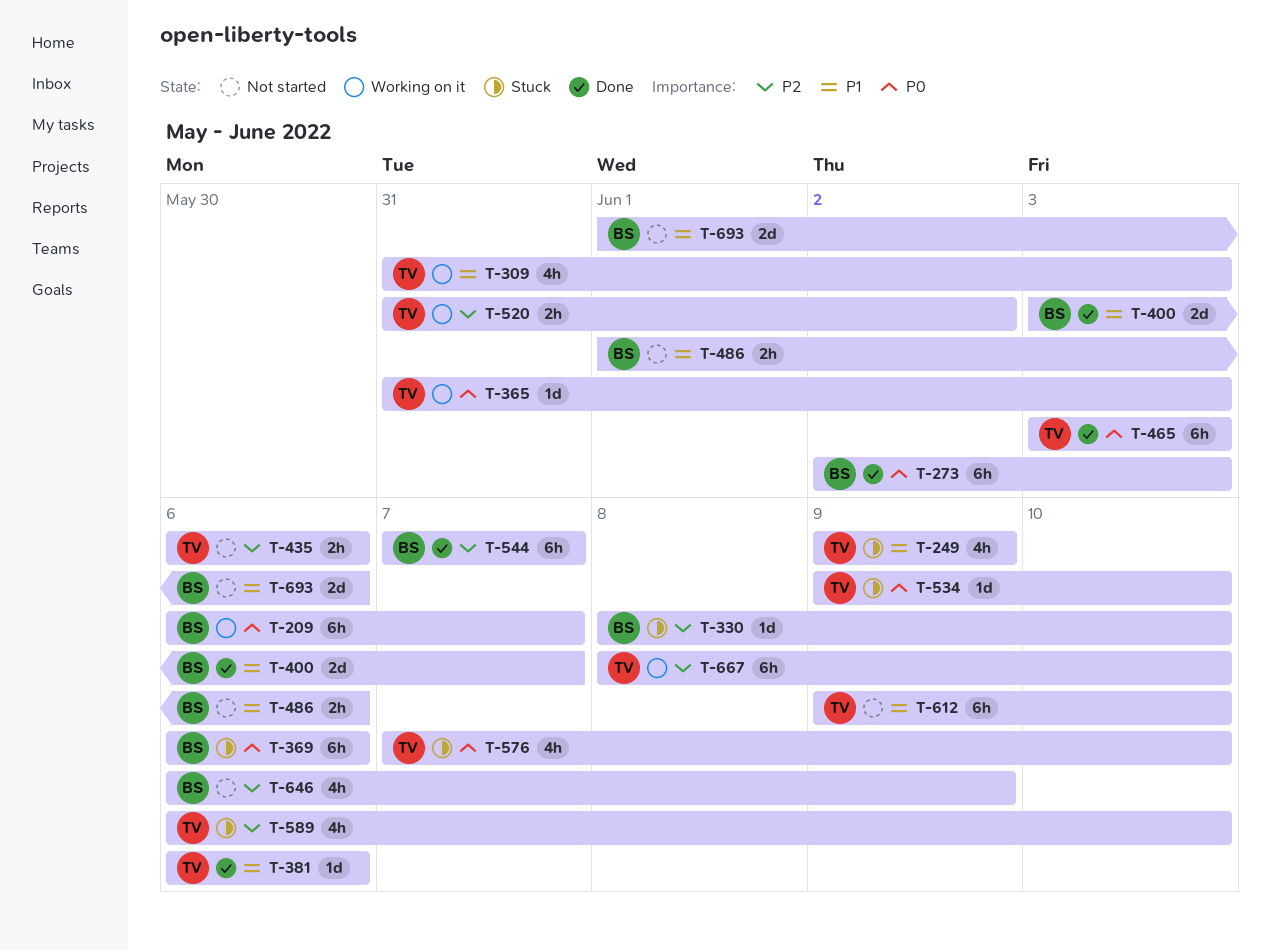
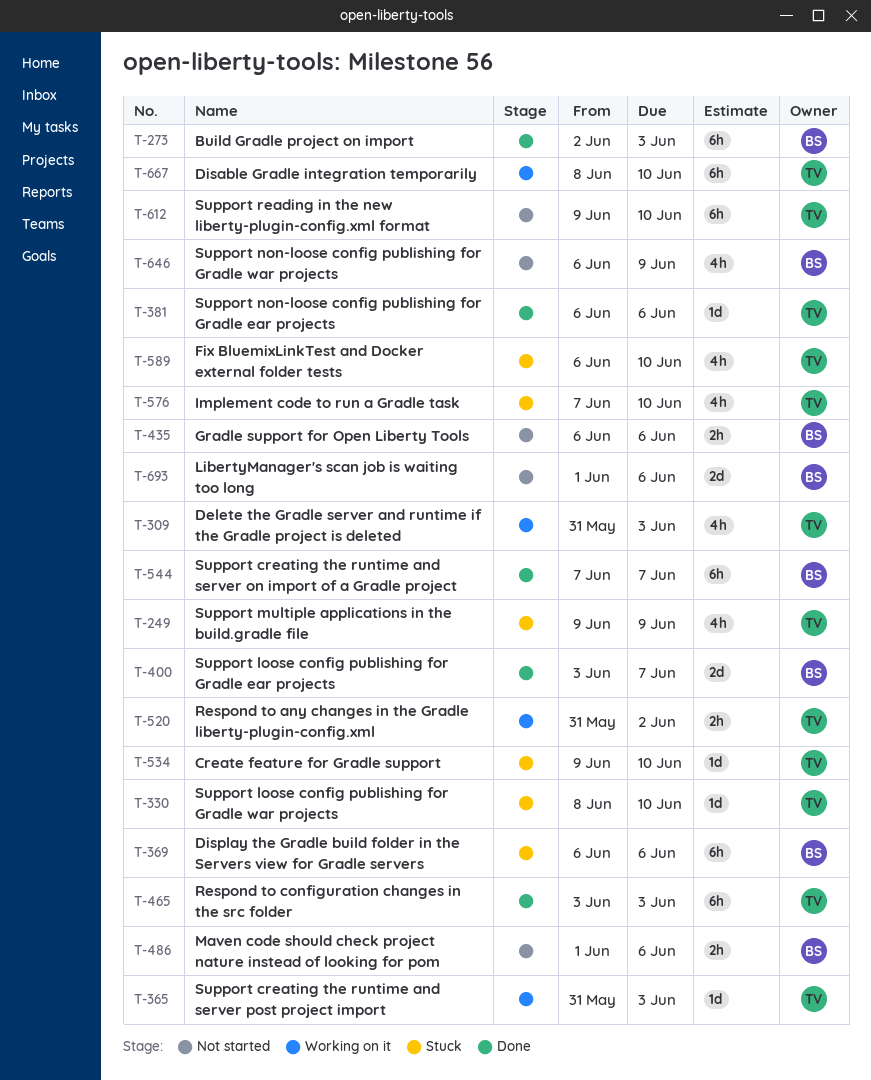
T-209: present -> none
T-330, owner: BS -> TV
T-435, owner: TV -> BS

